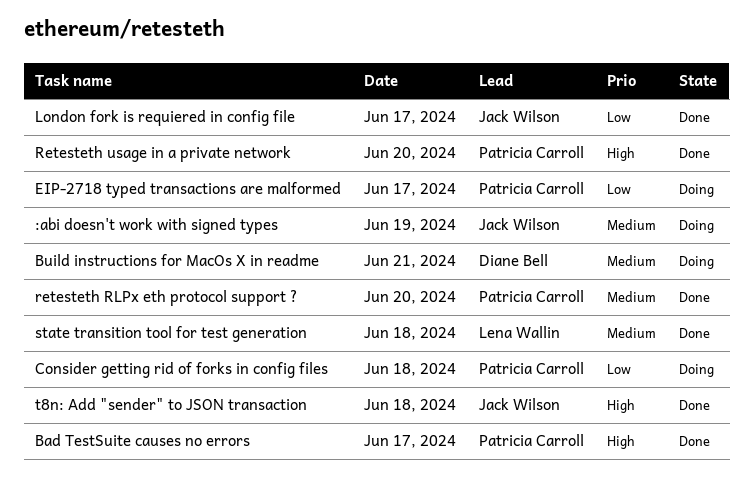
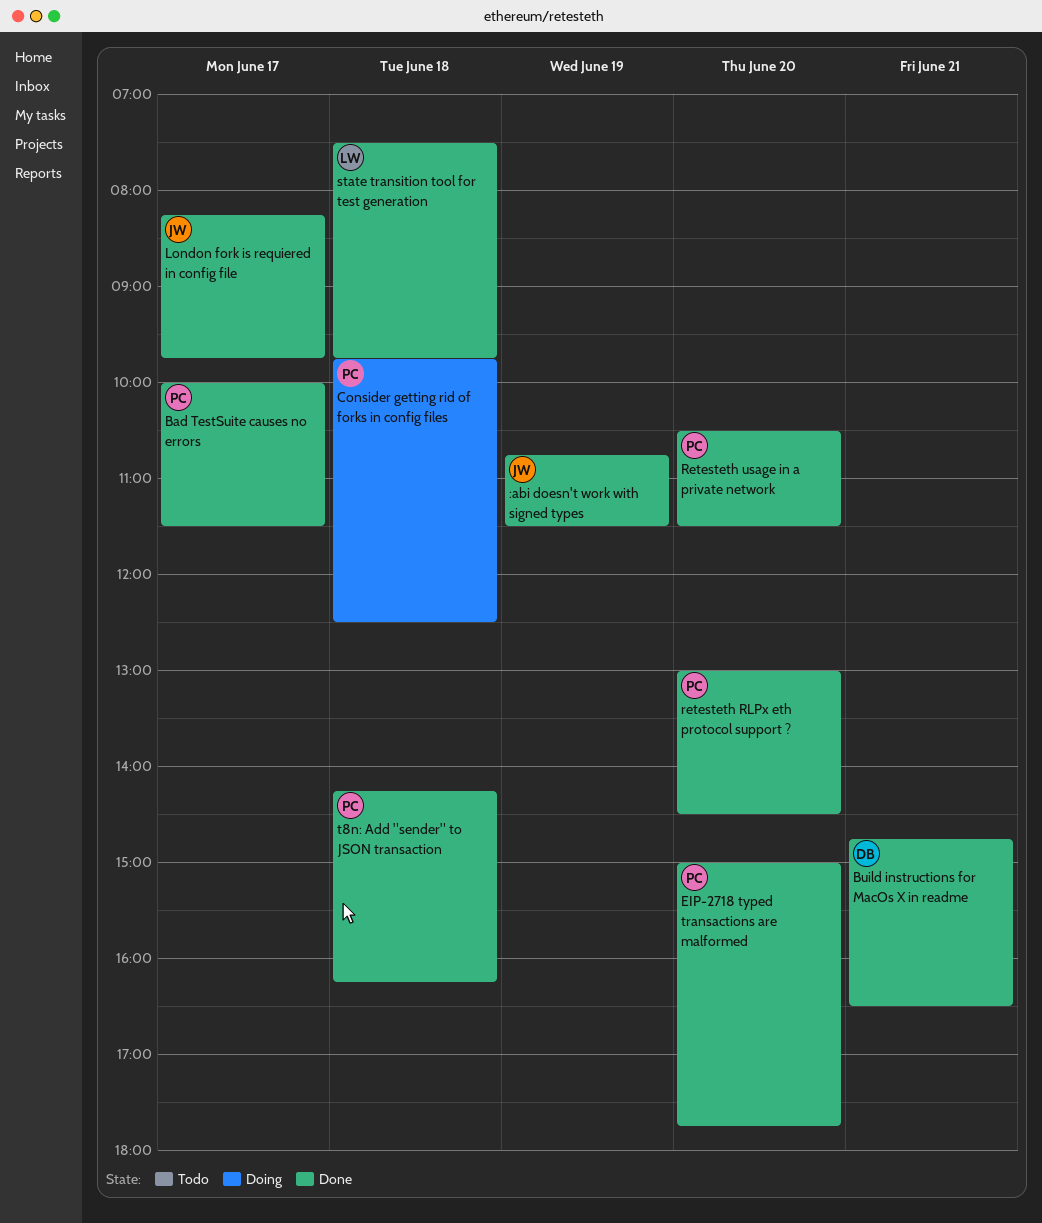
:abi doesn't work with signed types, status: Doing -> Done
Build instructions for MacOs X in readme, status: Doing -> Done
EIP-2718 typed transactions are malformed, status: Doing -> Done
EIP-2718 typed transactions are malformed, day: Jun 17 -> Jun 20
t8n: Add "sender" to JSON transaction, owner: Jack Wilson -> Patricia Carroll

